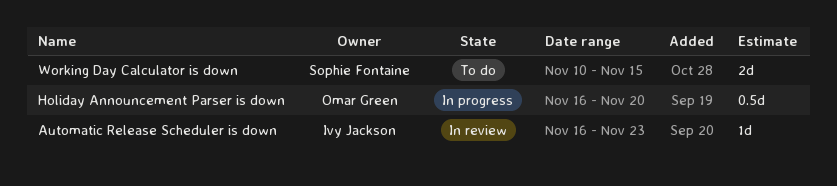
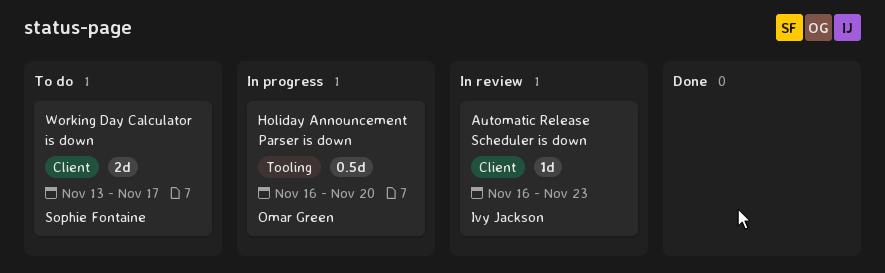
Working Day Calculator is down, start: Nov 10 -> Nov 13
Working Day Calculator is down, due: Nov 15 -> Nov 17

